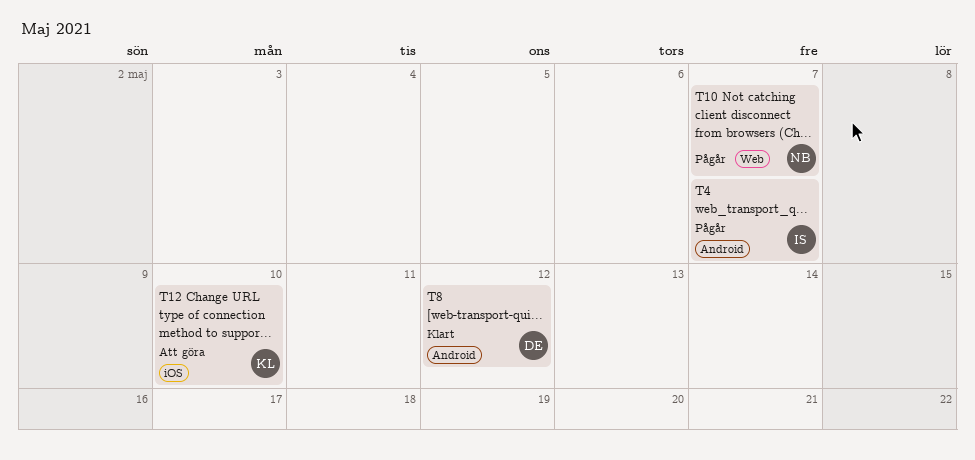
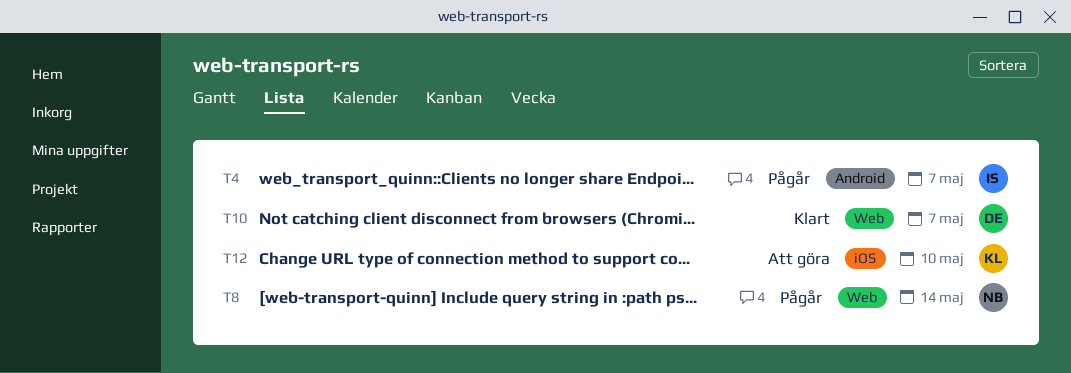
T8, status: Klart -> Pågår
T8, owner: DE -> NB
T8, label: Android -> Web
T8, due: May 12 -> May 14
T10, status: Pågår -> Klart
T10, owner: NB -> DE

